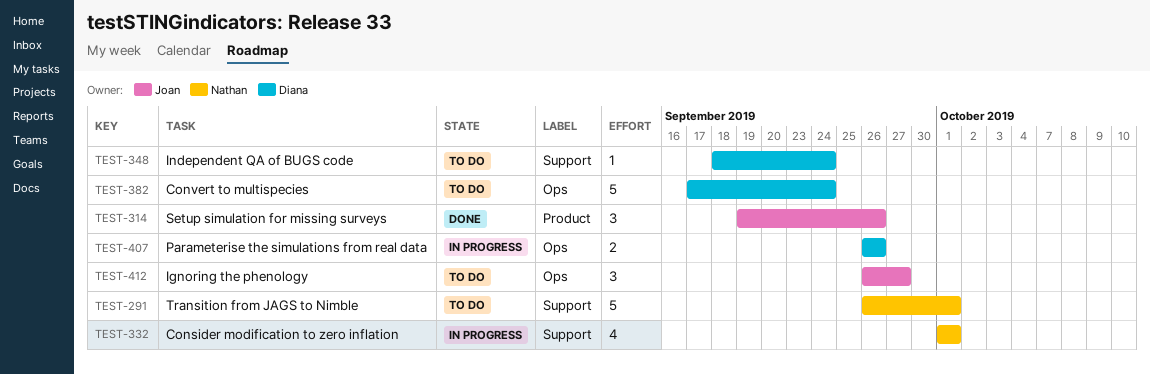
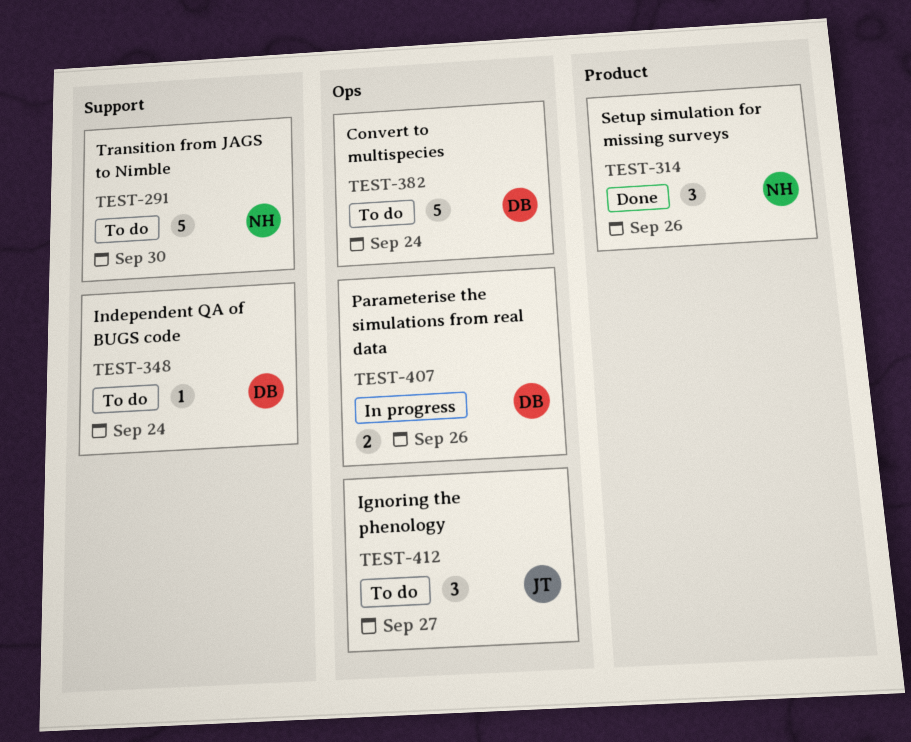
TEST-291, due: Oct 1 -> Sep 30
TEST-314, owner: Joan -> Nathan
TEST-332: present -> none

